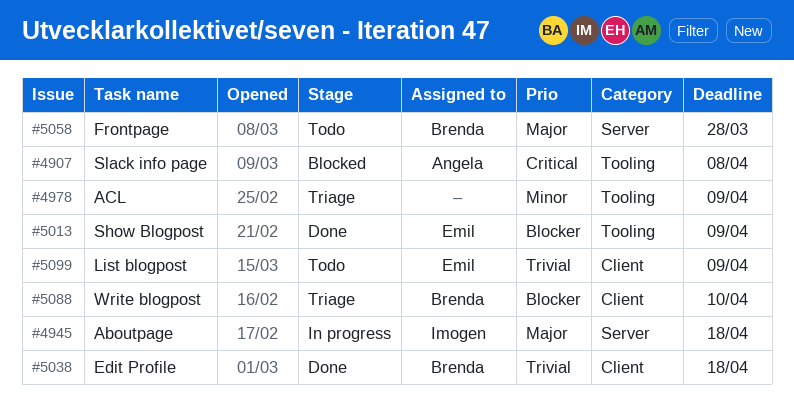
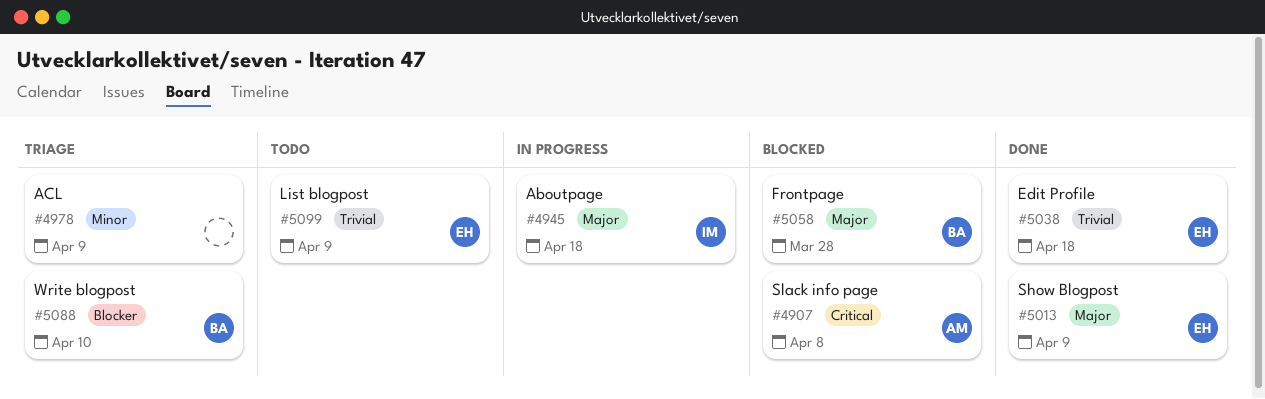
#5013, priority: Blocker -> Major
#5038, owner: Brenda -> Emil
#5058, status: Todo -> Blocked

